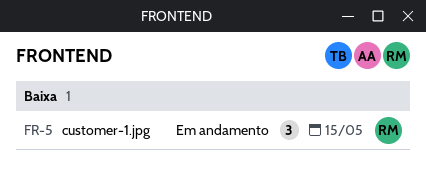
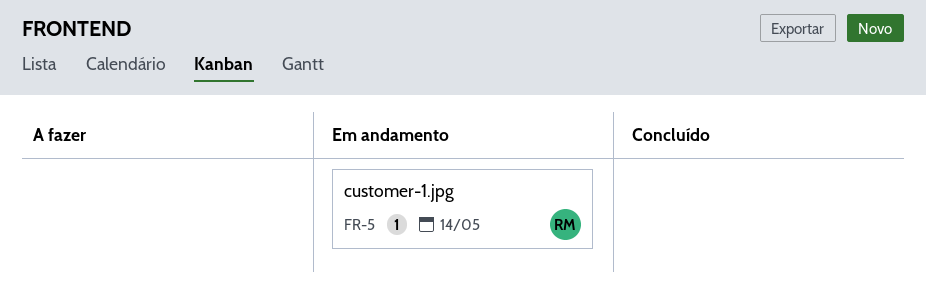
FR-5, estimate: 3 -> 1
FR-5, due: May 15 -> May 14

